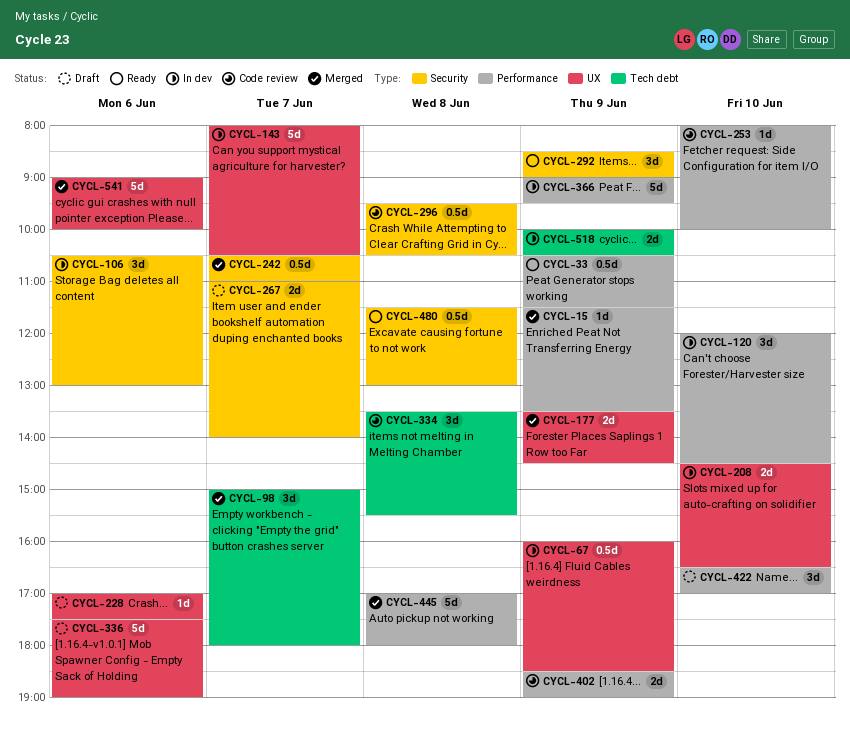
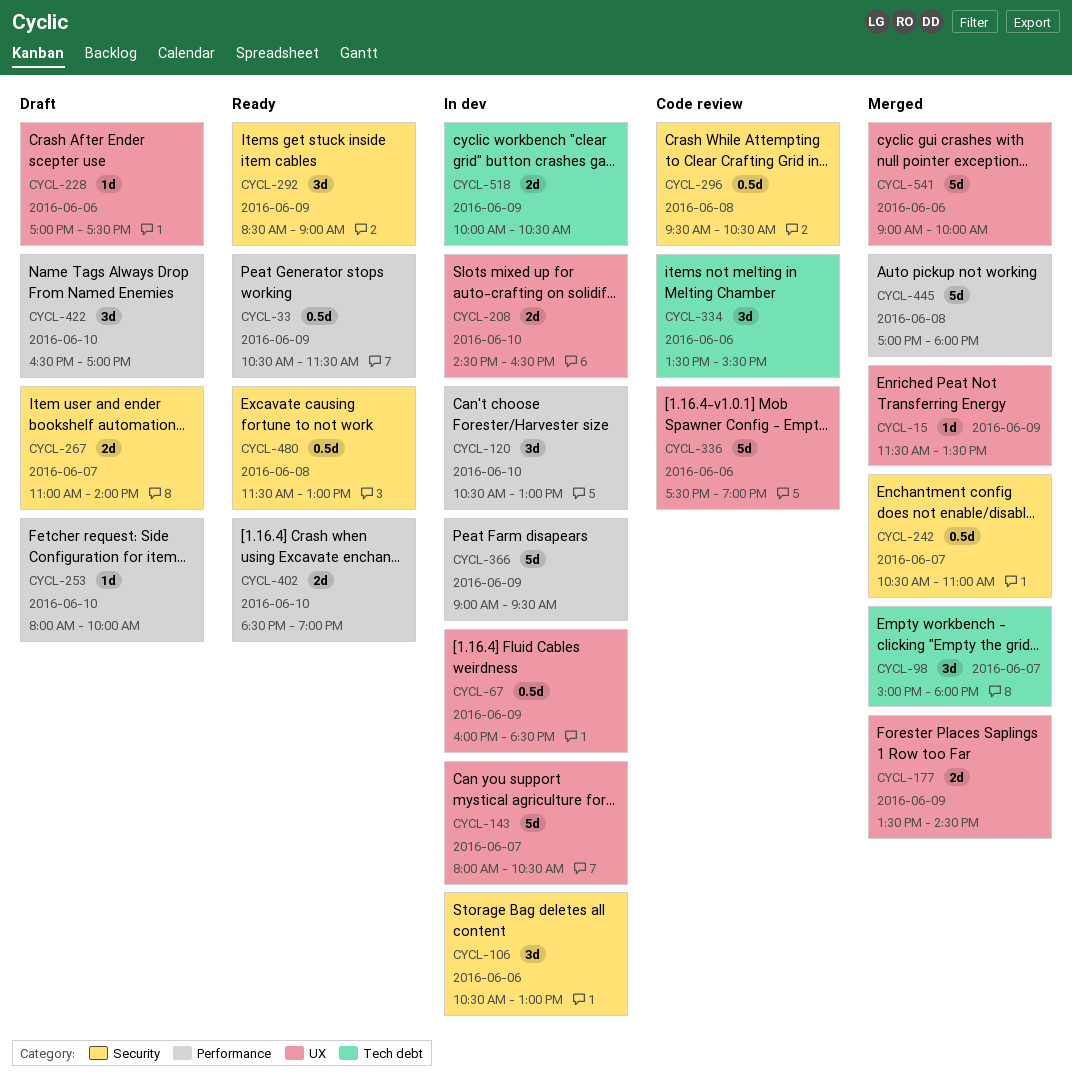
CYCL-15, label: Performance -> UX
CYCL-120, begins: 12:00 -> 10:30
CYCL-120, ends: 14:30 -> 13:00
CYCL-253, status: Code review -> Draft
CYCL-334, day: Jun 8 -> Jun 6
CYCL-336, status: Draft -> Code review
CYCL-402, status: Code review -> Ready
CYCL-402, day: Jun 9 -> Jun 10

